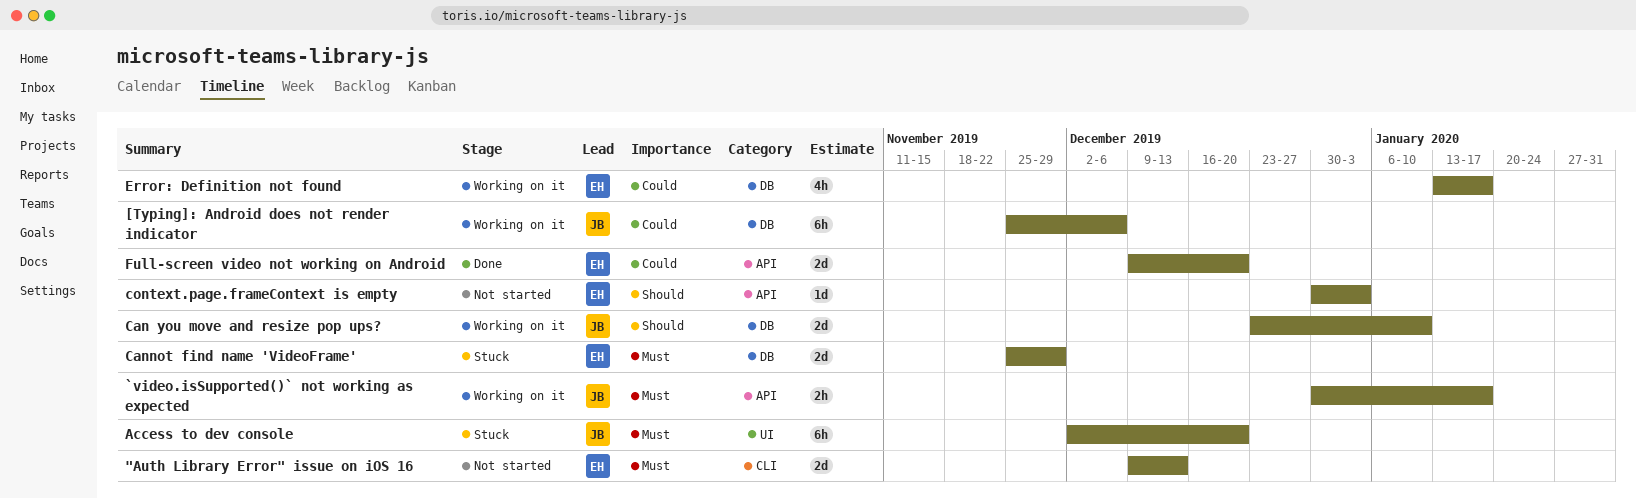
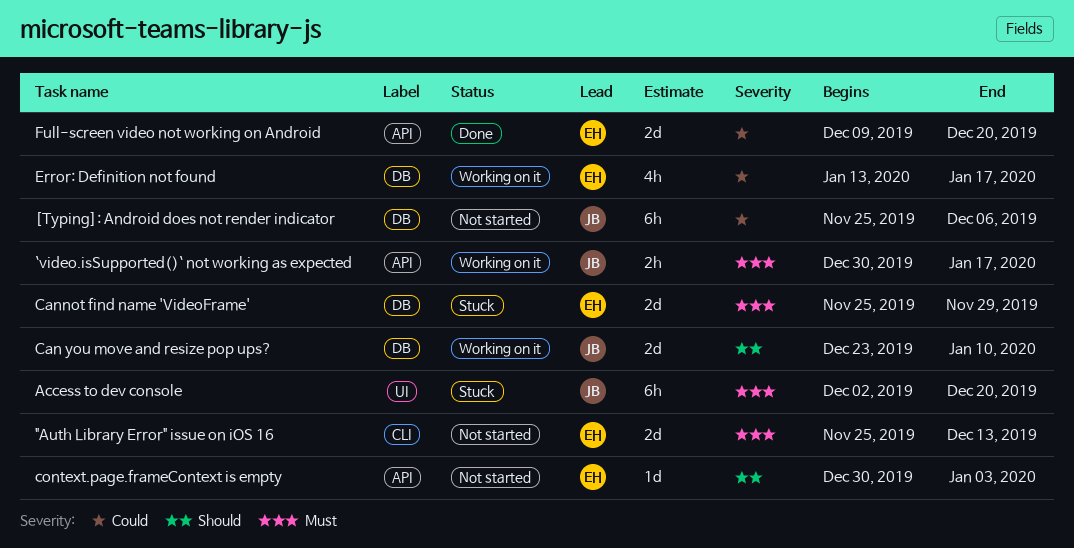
"Auth Library Error" issue on iOS 16, start: Dec 9 -> Nov 25
[Typing]: Android does not render indicator, status: Working on it -> Not started

